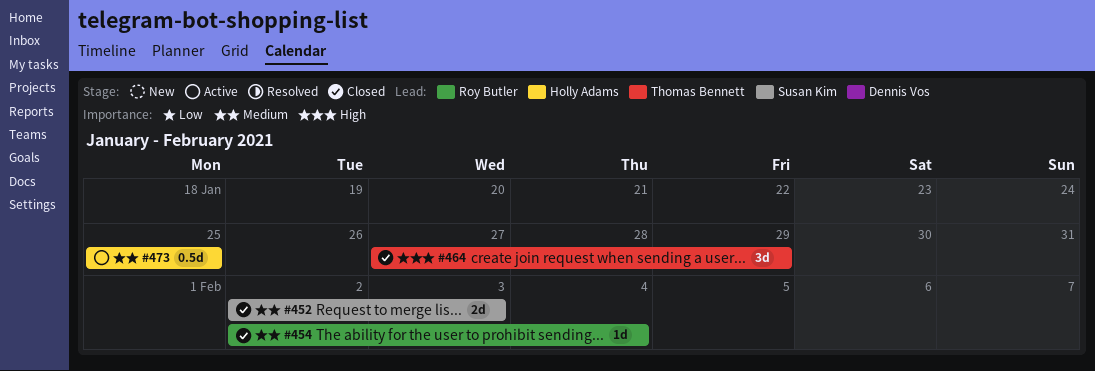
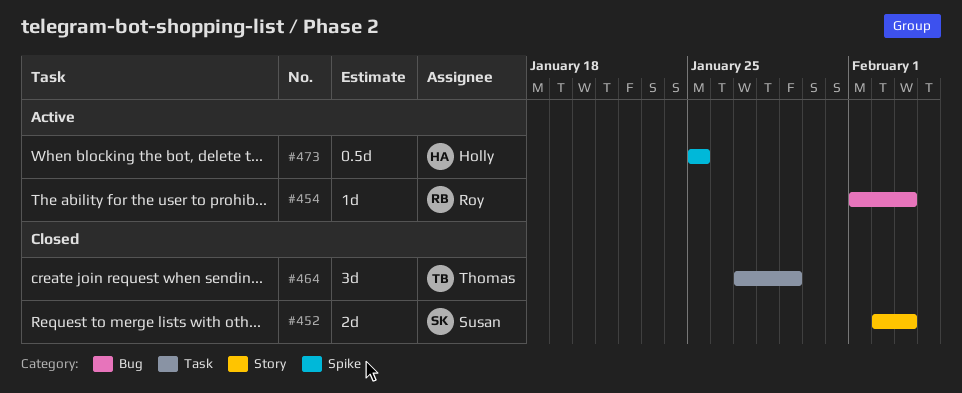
#454, status: Closed -> Active
#454, start: Feb 2 -> Feb 1
#454, due: Feb 4 -> Feb 3

